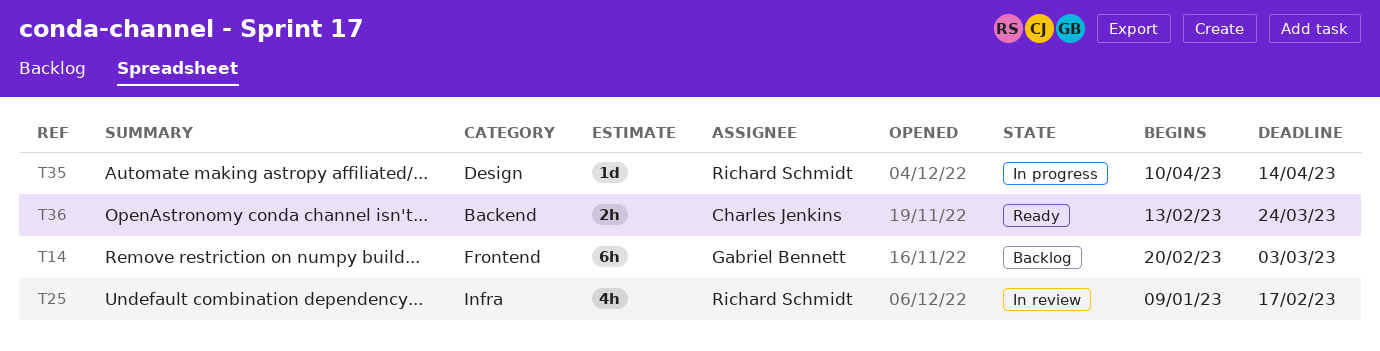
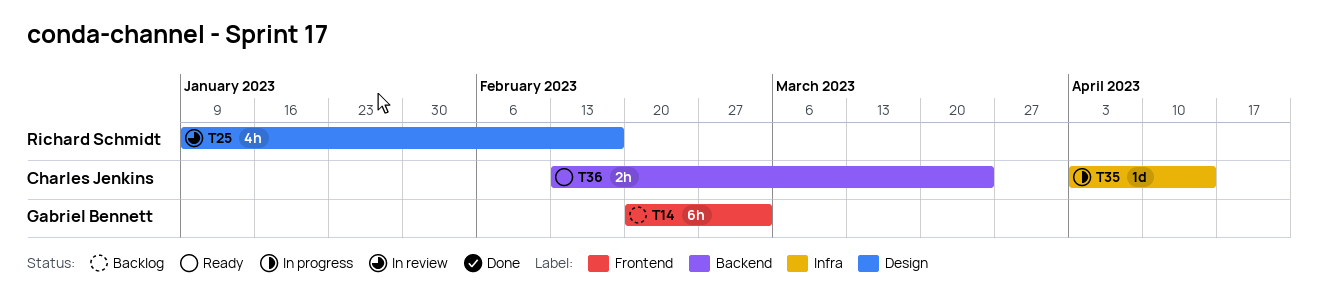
T25, label: Infra -> Design
T35, owner: Richard Schmidt -> Charles Jenkins
T35, label: Design -> Infra
T35, start: Apr 10 -> Apr 3

